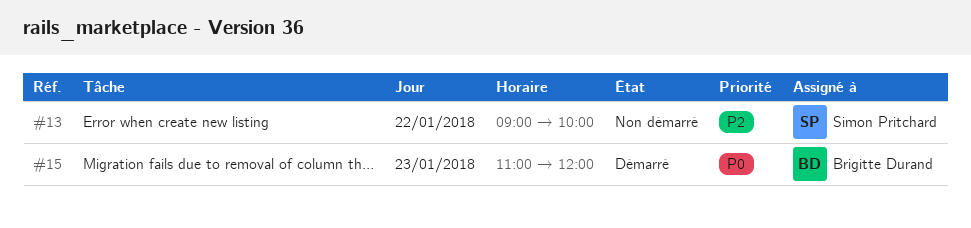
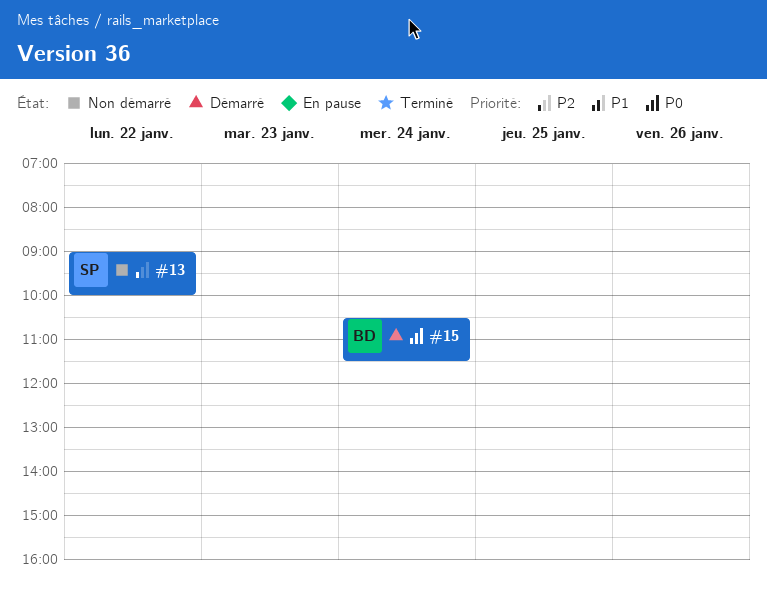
#15, day: Jan 23 -> Jan 24
#15, begins: 11:00 -> 10:30
#15, ends: 12:00 -> 11:30

